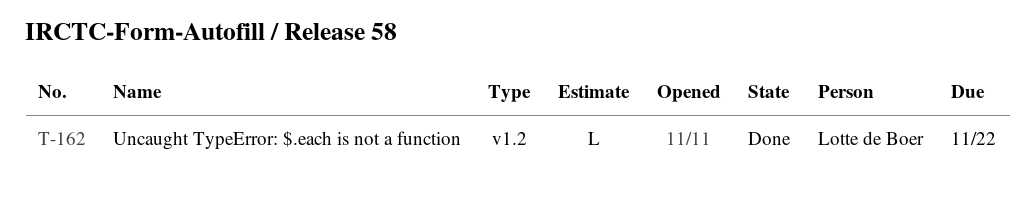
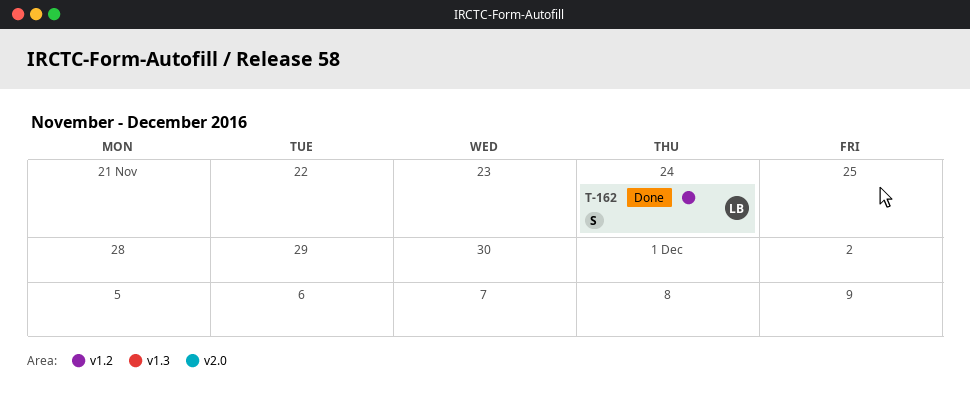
T-162, estimate: L -> S
T-162, due: Nov 22 -> Nov 24

